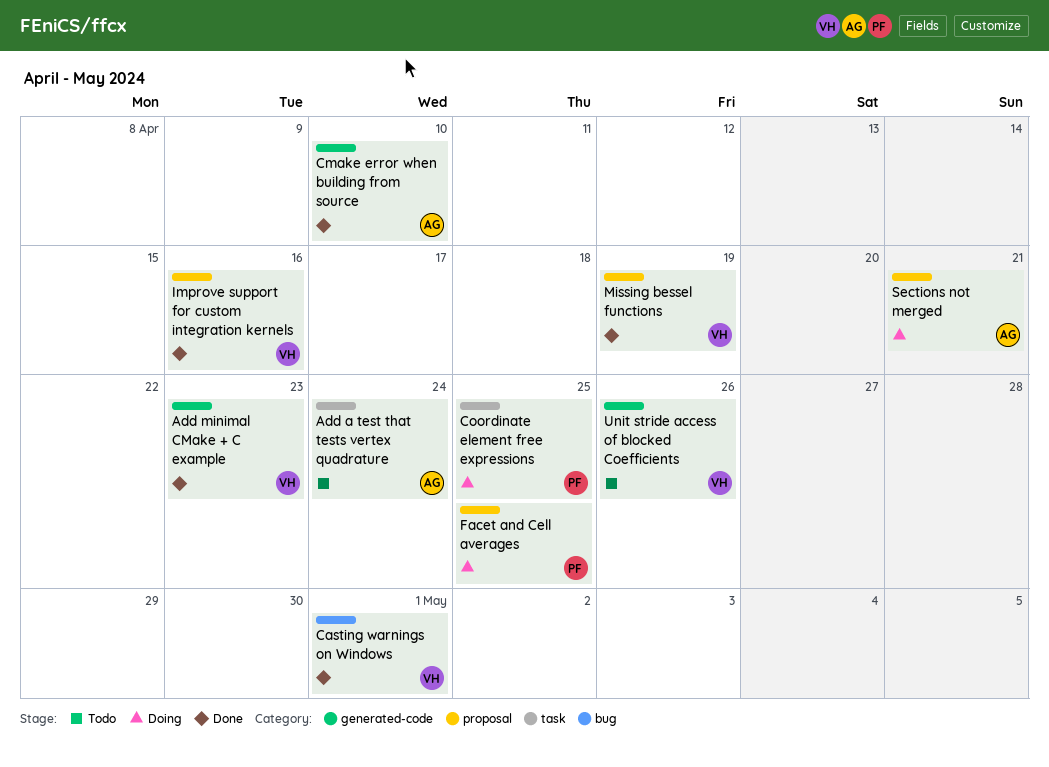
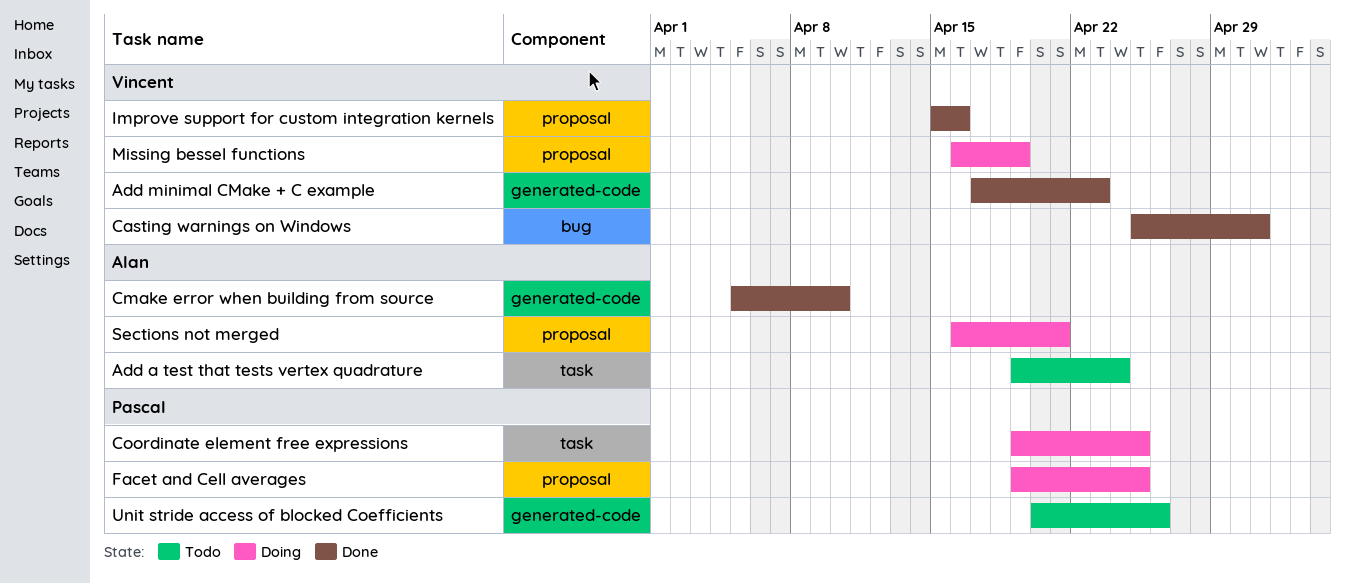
Missing bessel functions, status: Done -> Doing
Unit stride access of blocked Coefficients, owner: Vincent -> Pascal

